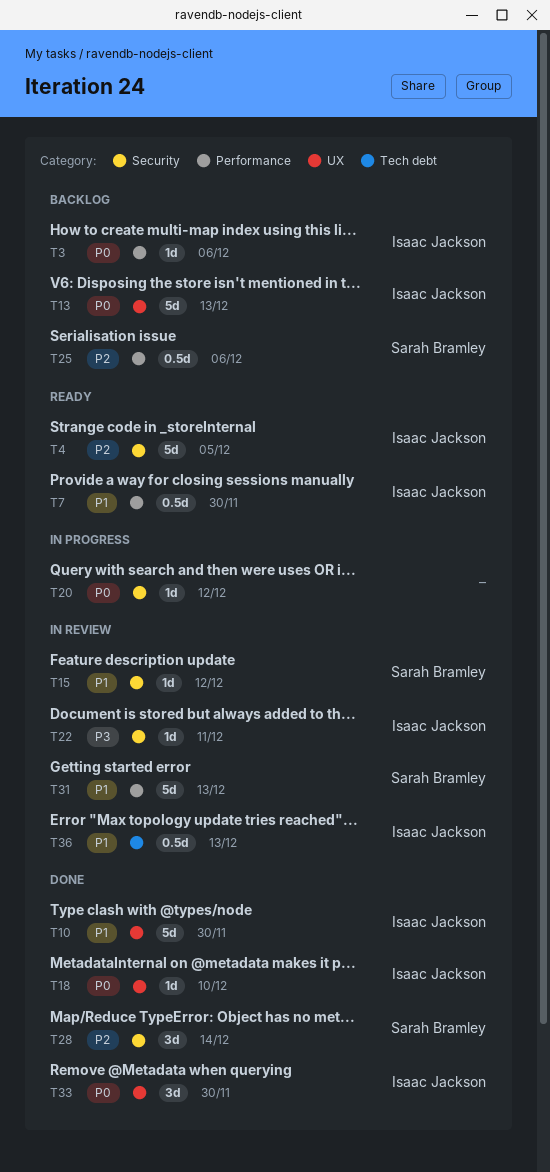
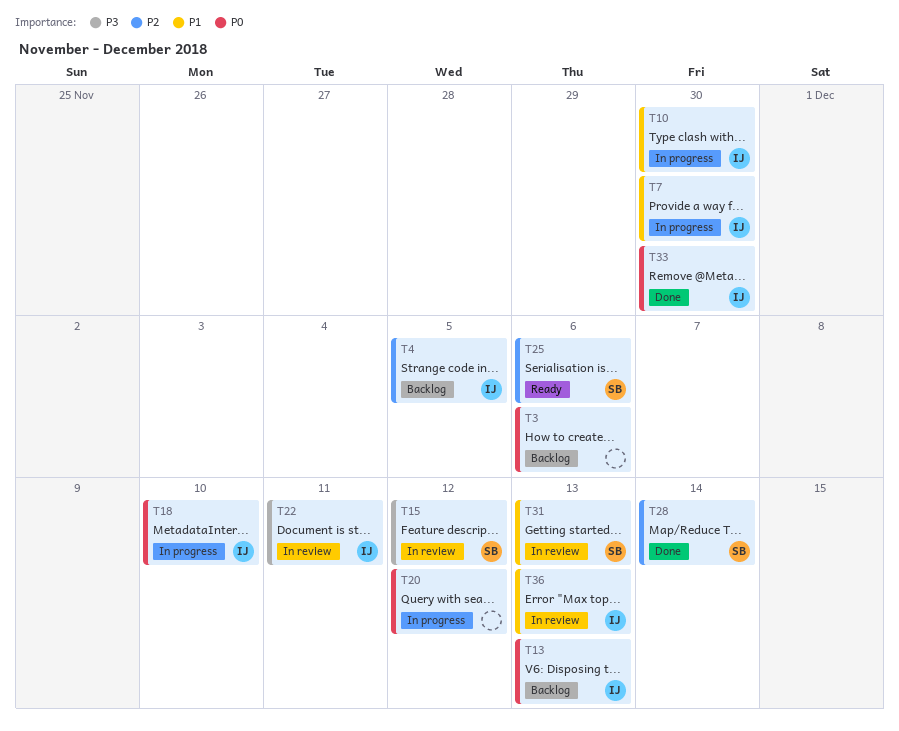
T3, owner: Isaac Jackson -> none
T4, status: Ready -> Backlog
T7, status: Ready -> In progress
T10, status: Done -> In progress
T15, priority: P1 -> P3
T18, status: Done -> In progress
T25, status: Backlog -> Ready

